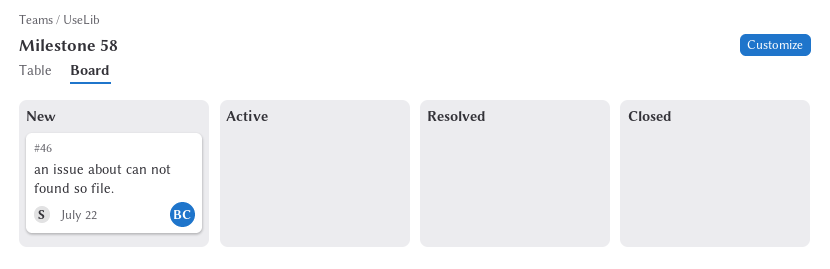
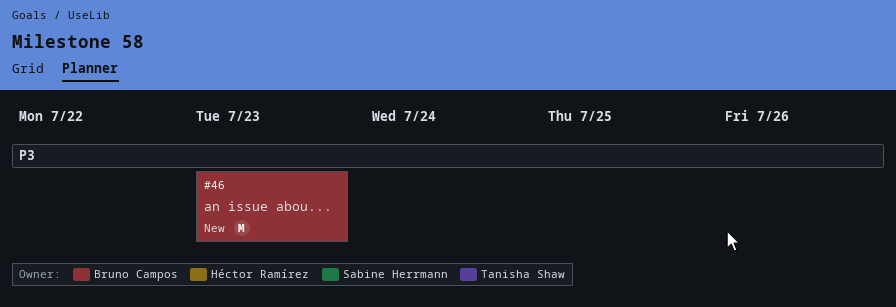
#46, estimate: S -> M
#46, due: Jul 22 -> Jul 23

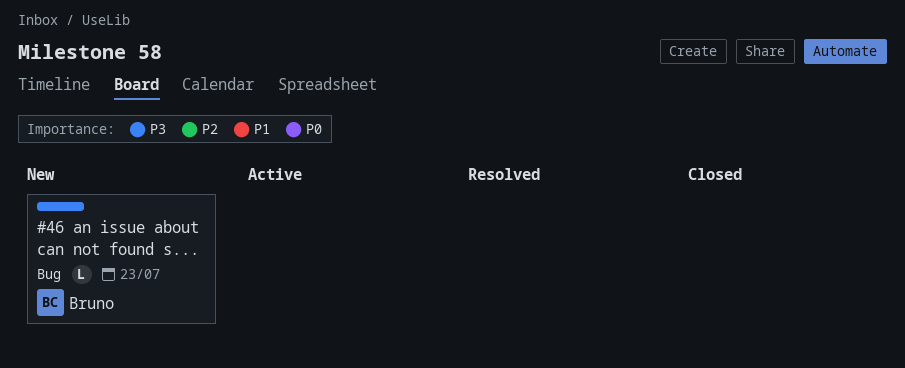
#46, estimate: M -> L

